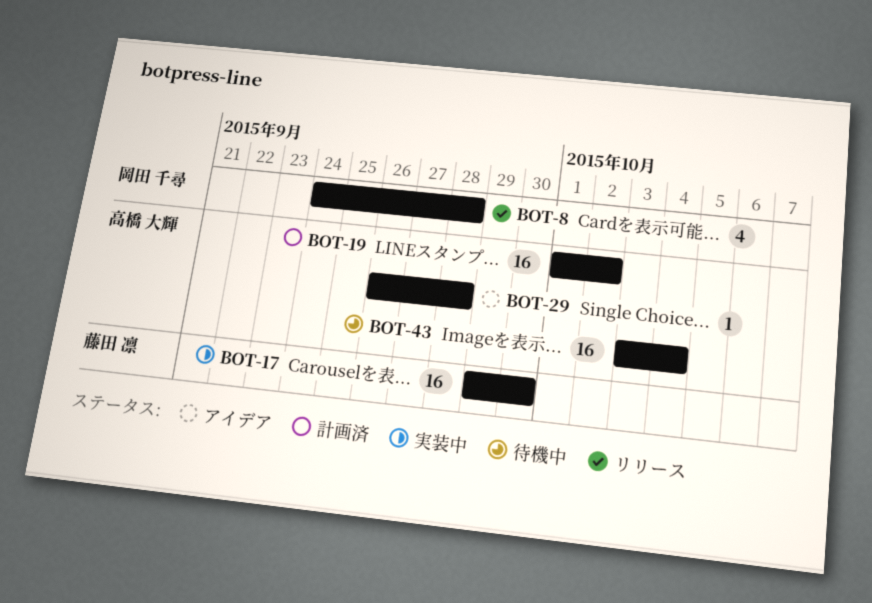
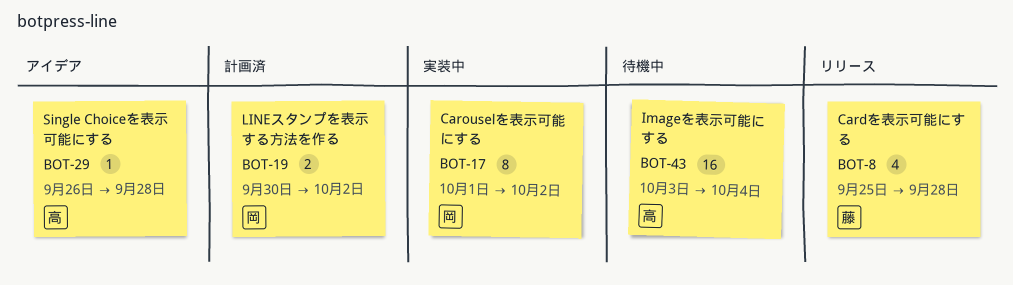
BOT-8, owner: 岡田 千尋 -> 藤田 凛
BOT-8, start: Sep 24 -> Sep 25
BOT-17, owner: 藤田 凛 -> 岡田 千尋
BOT-17, estimate: 16 -> 8
BOT-17, start: Sep 29 -> Oct 1
BOT-17, due: Sep 30 -> Oct 2
BOT-19, owner: 高橋 大輝 -> 岡田 千尋
BOT-19, estimate: 16 -> 2
BOT-19, start: Oct 1 -> Sep 30

